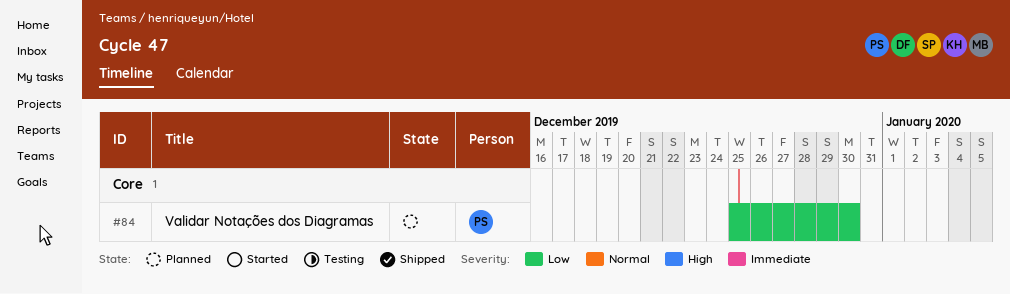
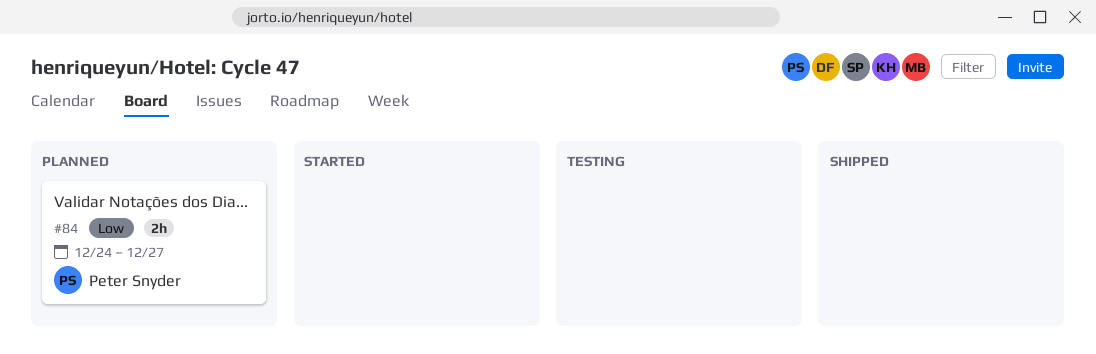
#84, start: Dec 25 -> Dec 24
#84, due: Dec 30 -> Dec 27

